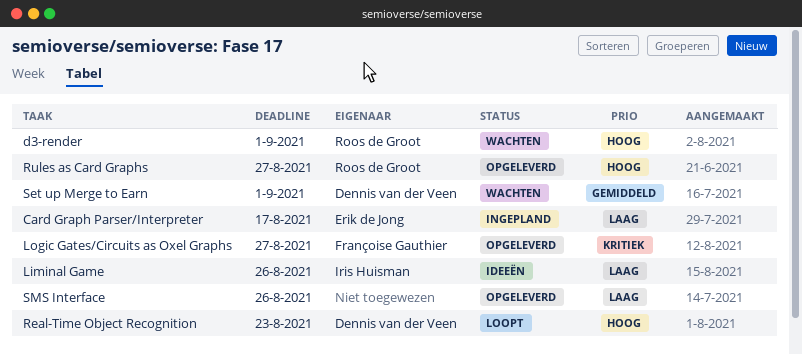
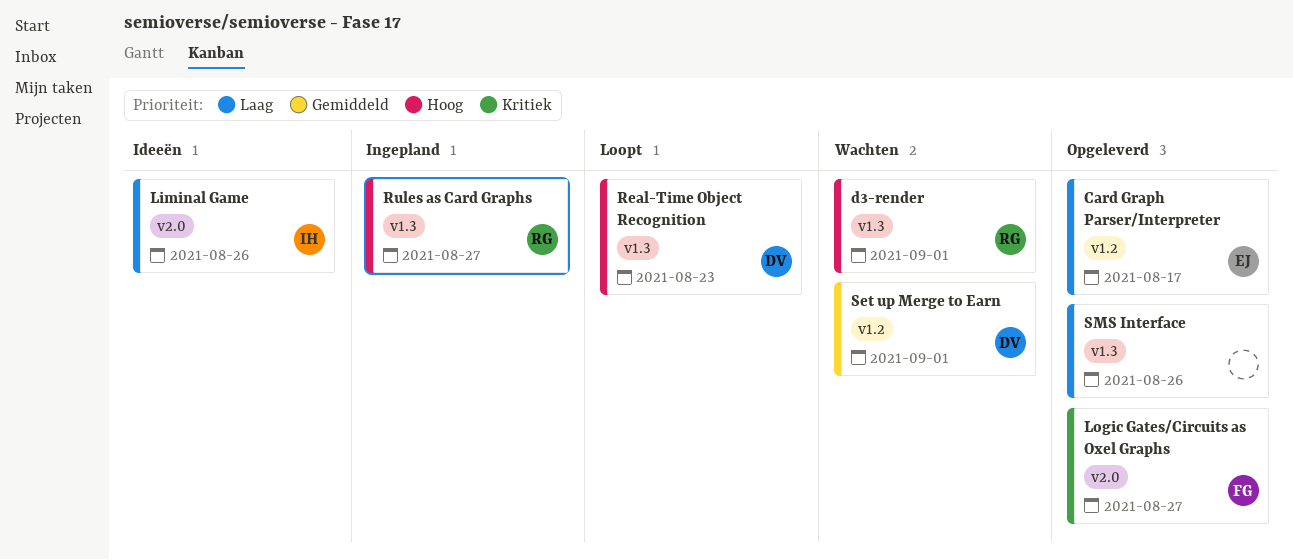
Card Graph Parser/Interpreter, status: Ingepland -> Opgeleverd
Rules as Card Graphs, status: Opgeleverd -> Ingepland

